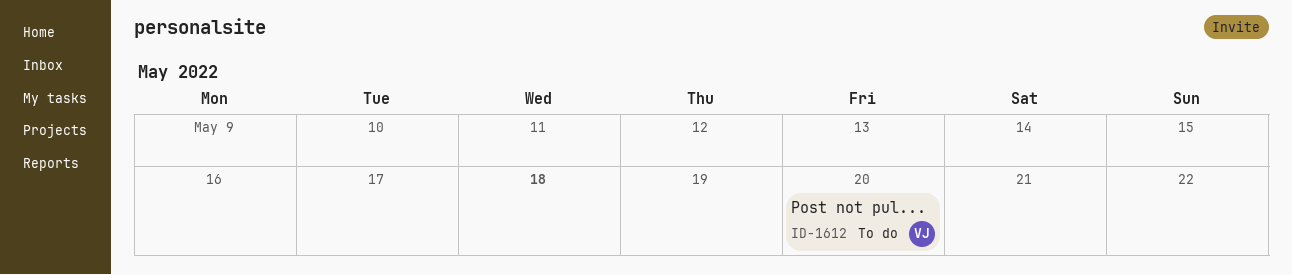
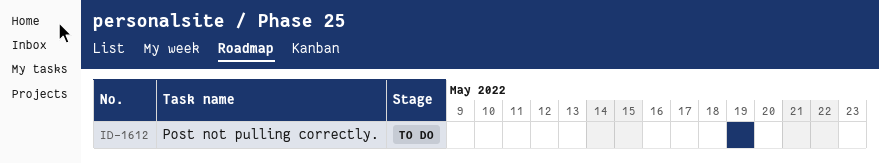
ID-1612, due: May 20 -> May 19

